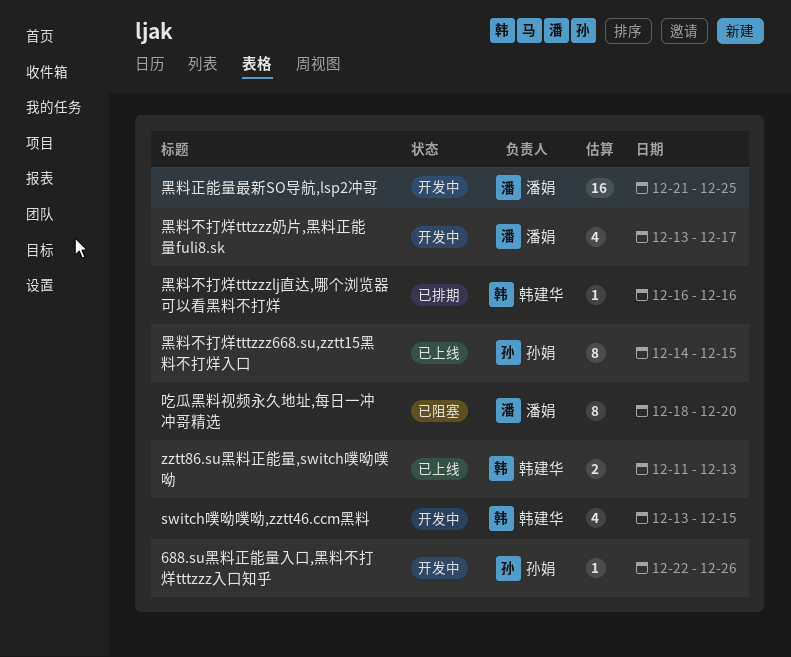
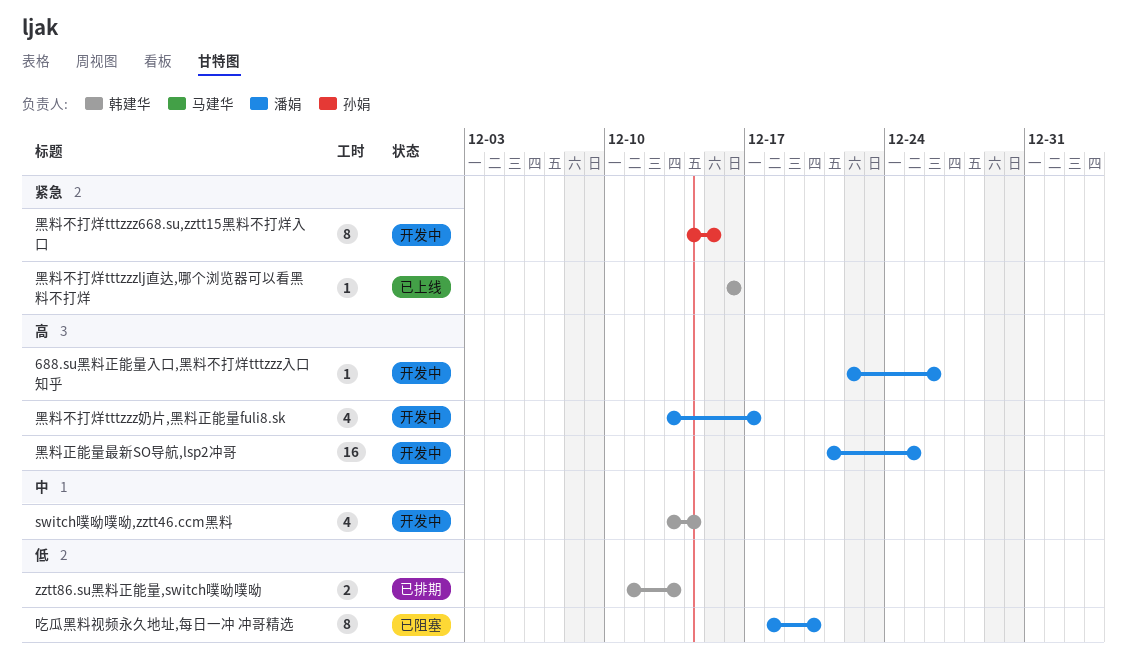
688.su黑料正能量入口,黑料不打烊tttzzz入口知乎, owner: 孙娟 -> 潘娟
switch噗呦噗呦,zztt46.ccm黑料, due: Dec 15 -> Dec 14
zztt86.su黑料正能量,switch噗呦噗呦, status: 已上线 -> 已排期
黑料不打烊tttzzz668.su,zztt15黑料不打烊入口, status: 已上线 -> 开发中
黑料不打烊tttzzzlj直达,哪个浏览器可以看黑料不打烊, status: 已排期 -> 已上线

